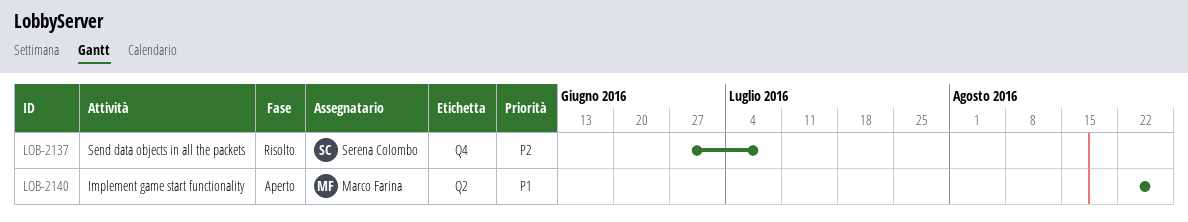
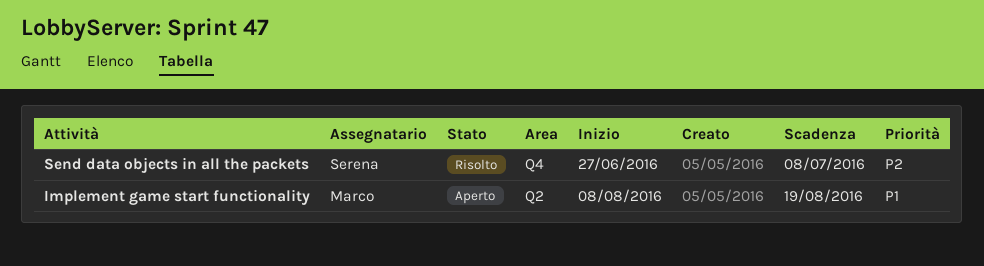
Implement game start functionality, start: Aug 22 -> Aug 8
Implement game start functionality, due: Aug 26 -> Aug 19

